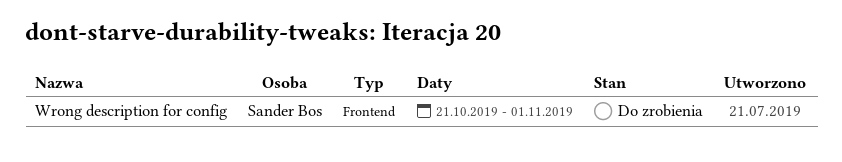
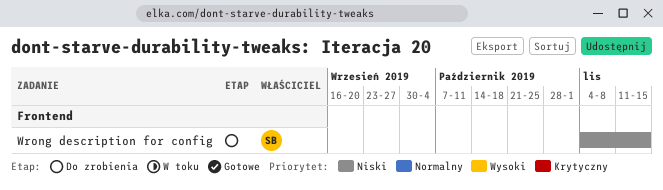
Wrong description for config, start: Oct 21 -> Nov 4
Wrong description for config, due: Nov 1 -> Nov 15

